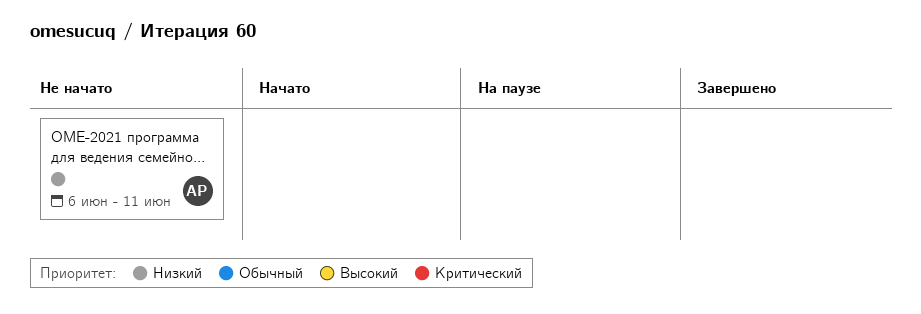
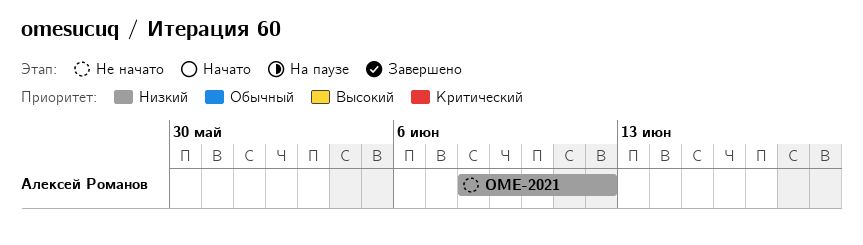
OME-2021, start: Jun 6 -> Jun 8
OME-2021, due: Jun 11 -> Jun 12

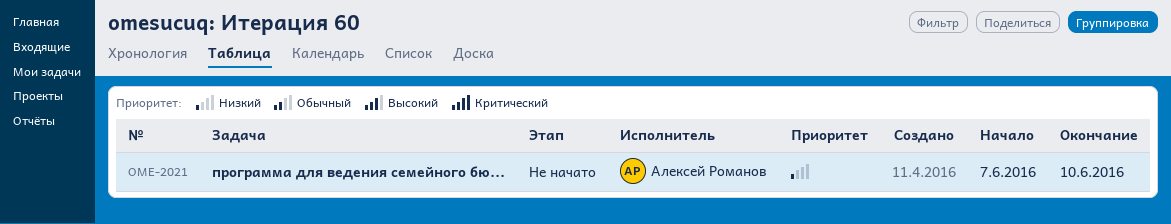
OME-2021, start: Jun 8 -> Jun 7
OME-2021, due: Jun 12 -> Jun 10

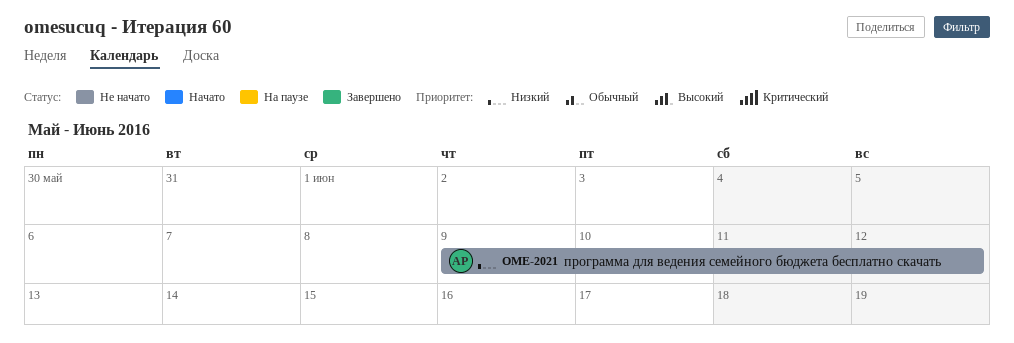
OME-2021, start: Jun 7 -> Jun 9
OME-2021, due: Jun 10 -> Jun 12

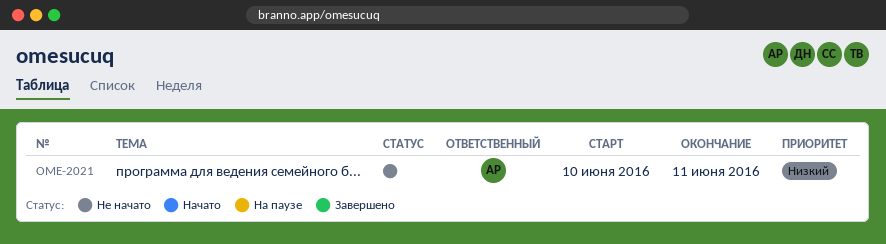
OME-2021, start: Jun 9 -> Jun 10
OME-2021, due: Jun 12 -> Jun 11

